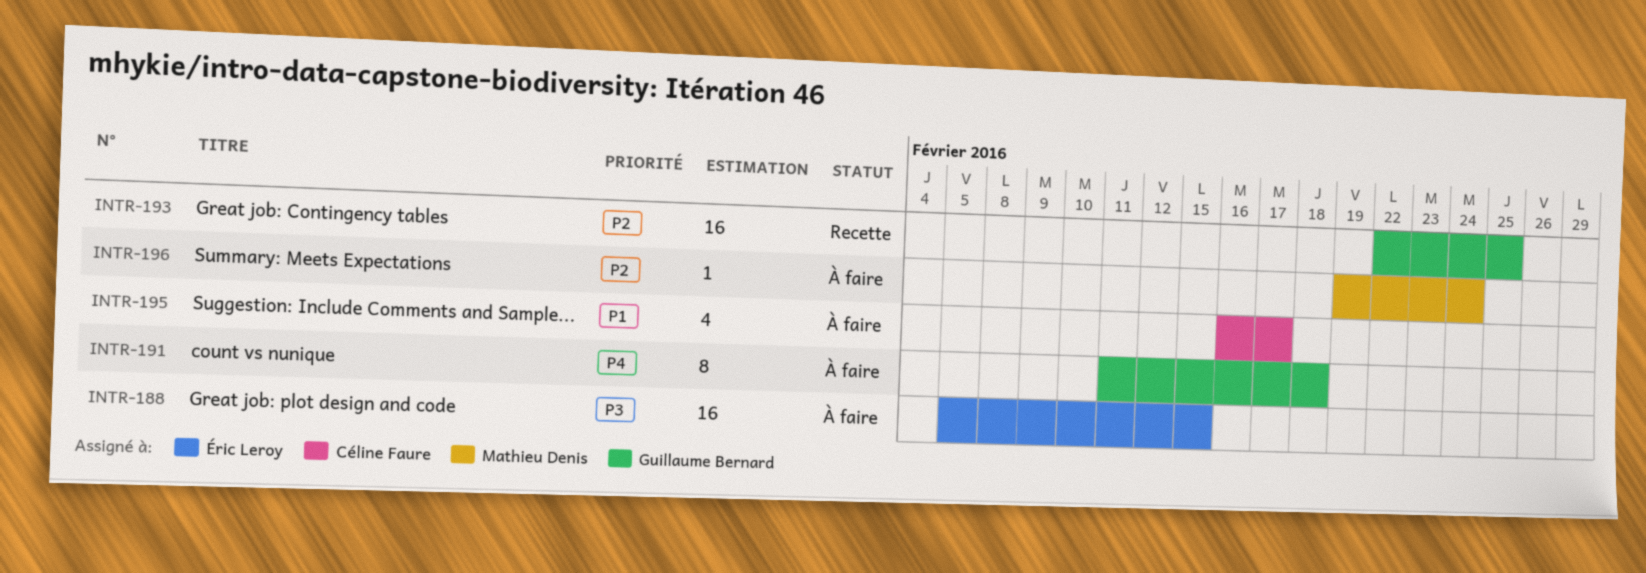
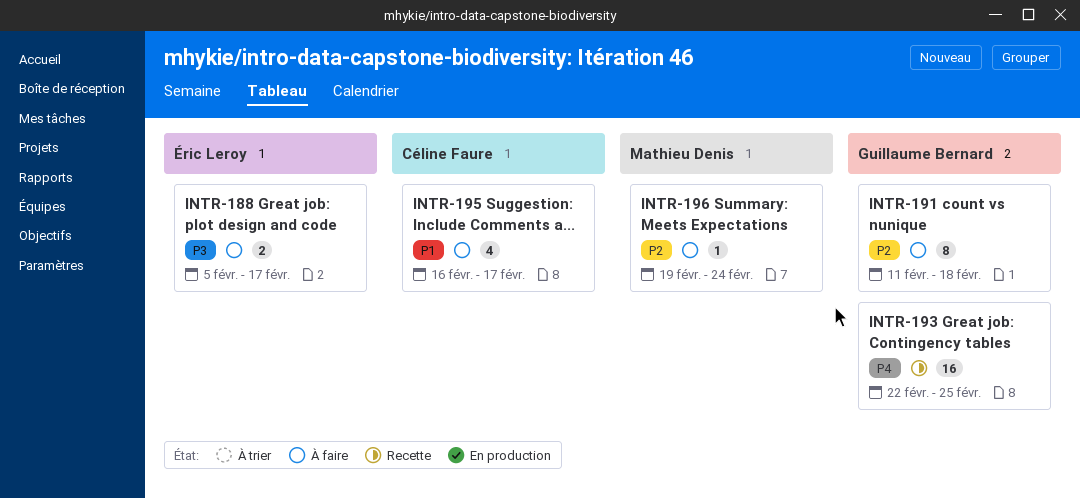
INTR-188, estimate: 16 -> 2
INTR-188, due: Feb 15 -> Feb 17
INTR-191, priority: P4 -> P2
INTR-193, priority: P2 -> P4

